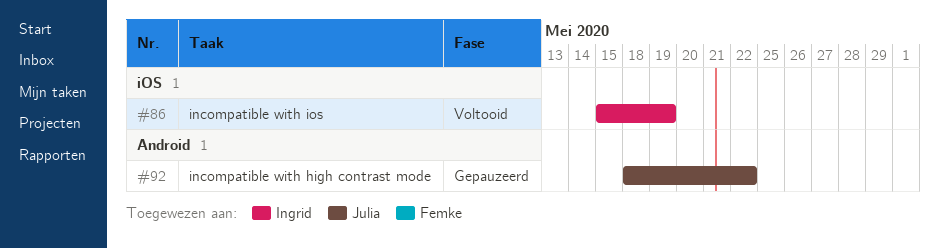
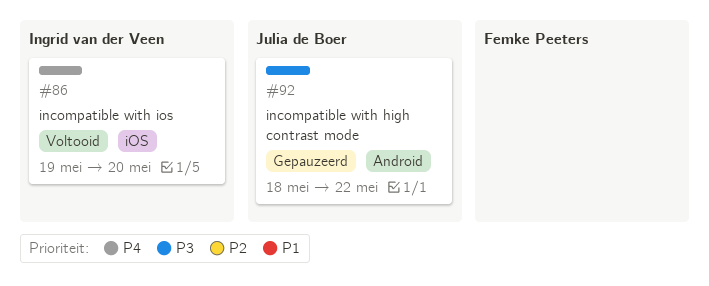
#86, start: May 15 -> May 19
#86, due: May 19 -> May 20

